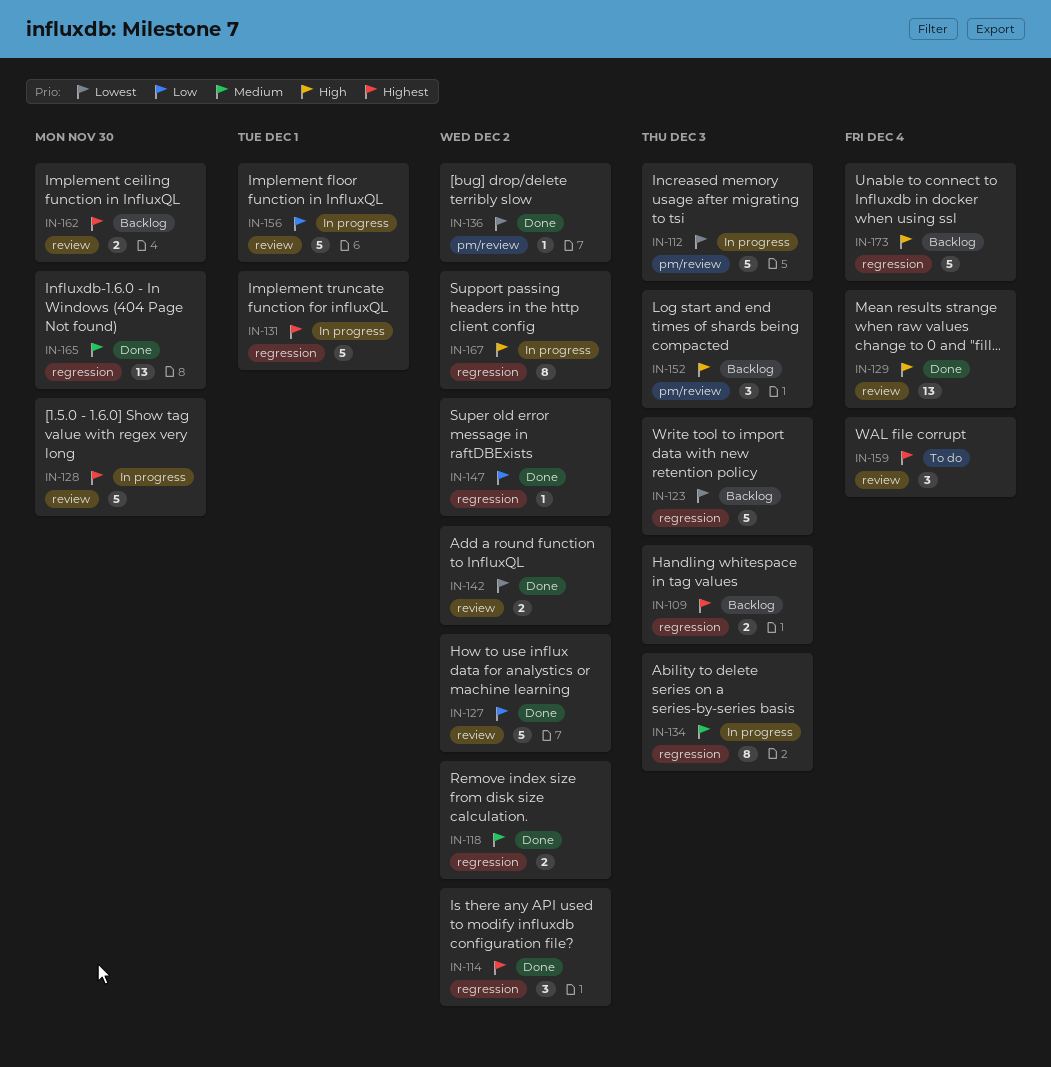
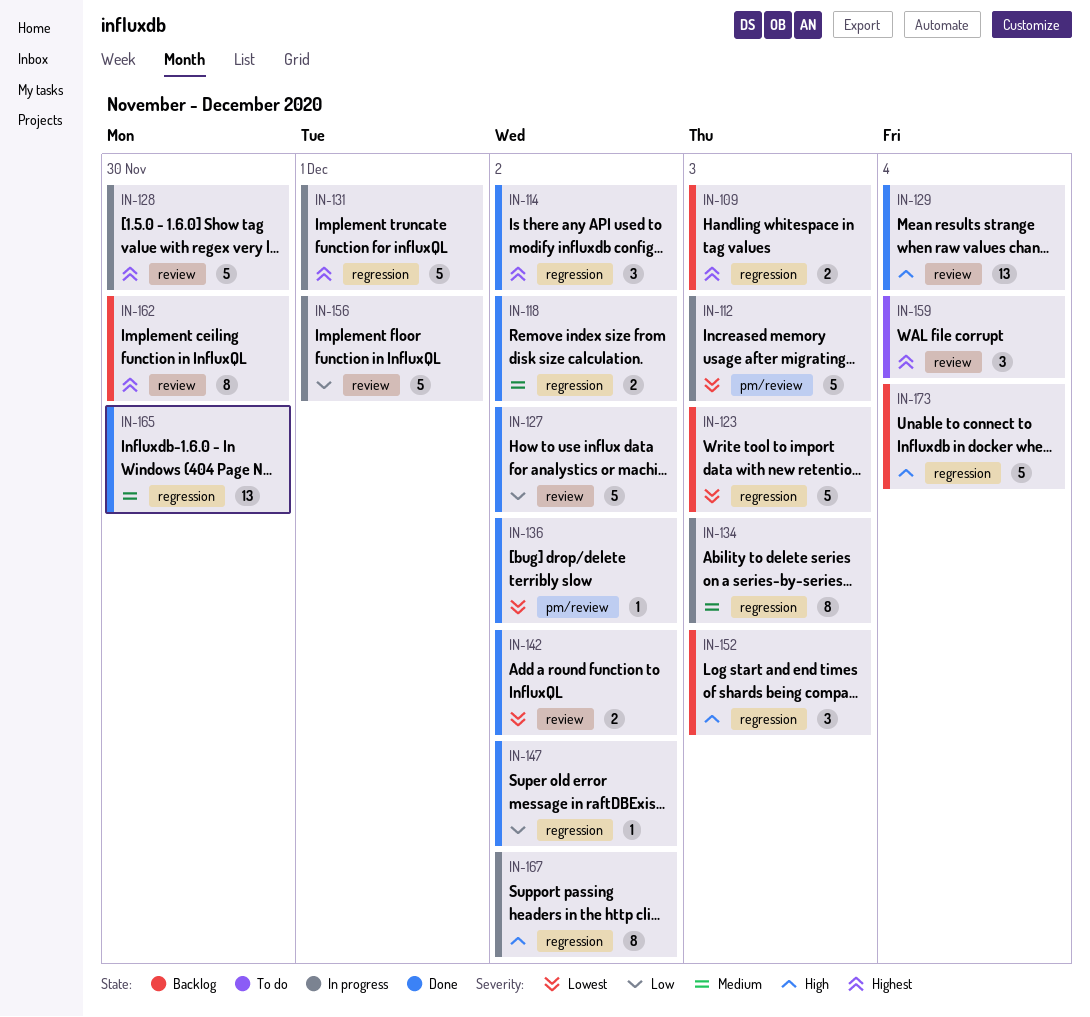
IN-152, label: pm/review -> regression
IN-162, estimate: 2 -> 8

